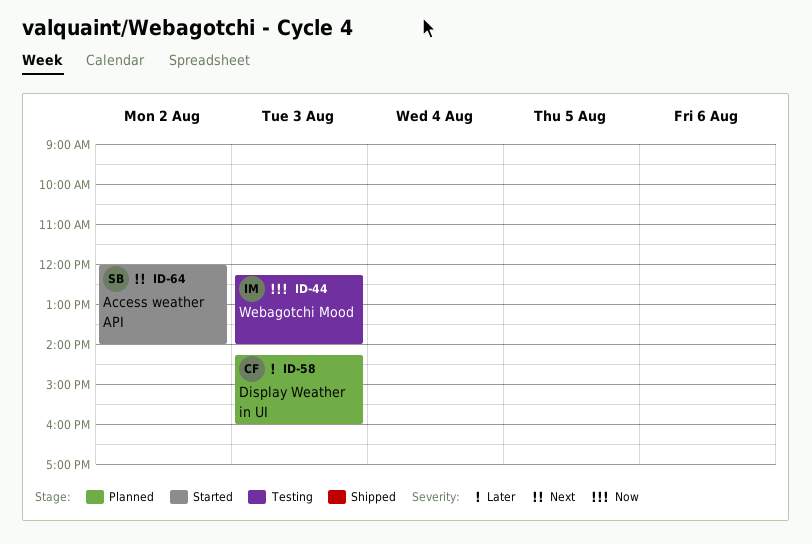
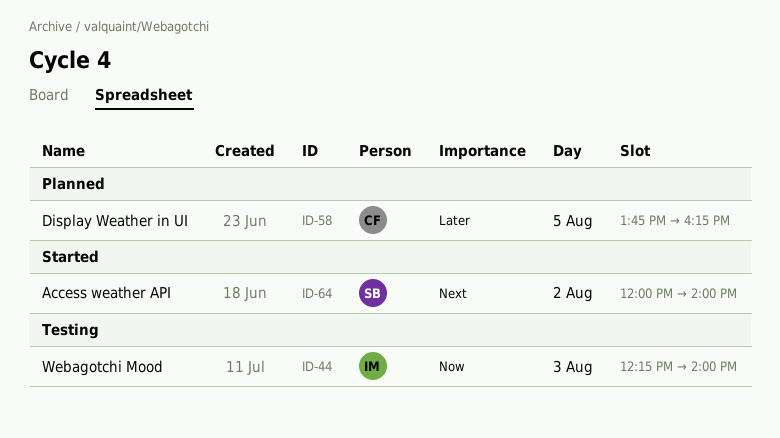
ID-58, day: Aug 3 -> Aug 5
ID-58, begins: 14:15 -> 13:45
ID-58, ends: 16:00 -> 16:15

